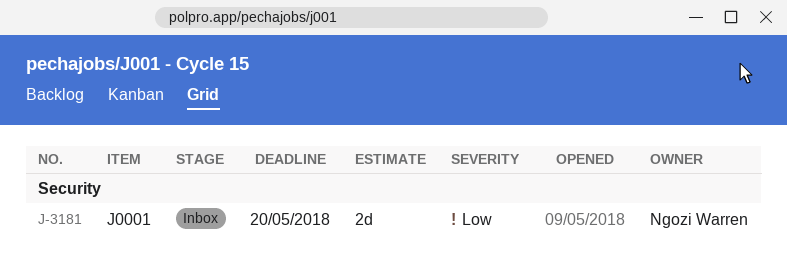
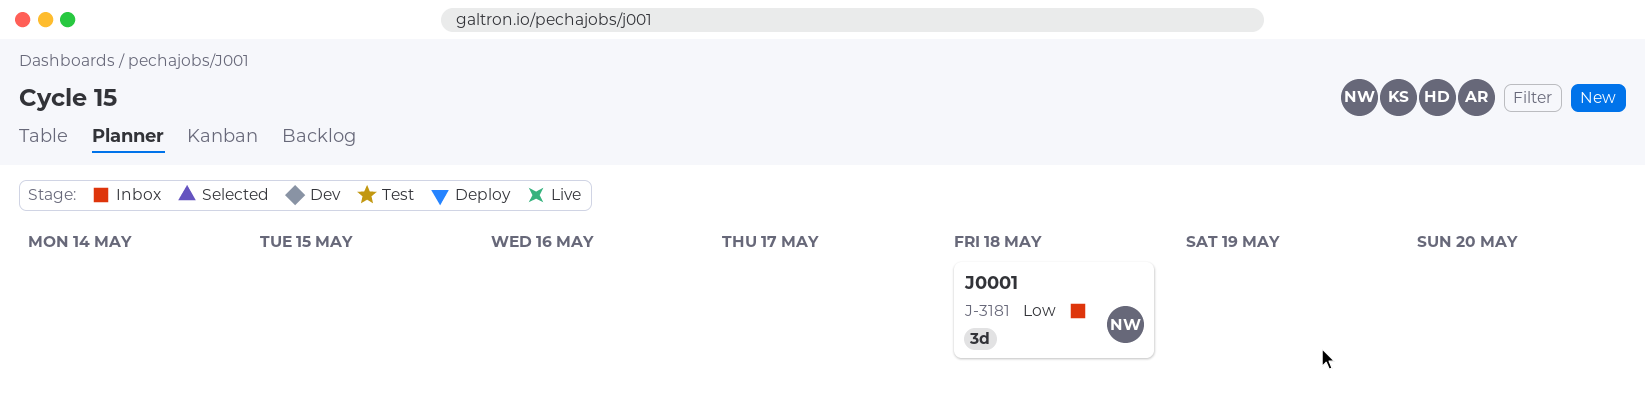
J-3181, estimate: 2d -> 3d
J-3181, due: May 20 -> May 18

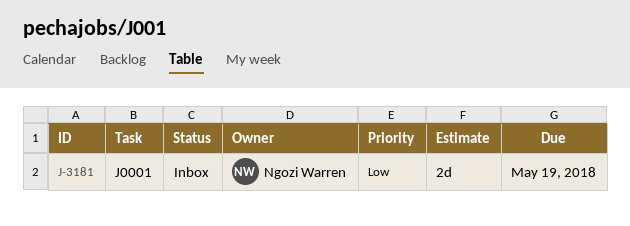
J-3181, estimate: 3d -> 2d
J-3181, due: May 18 -> May 19

